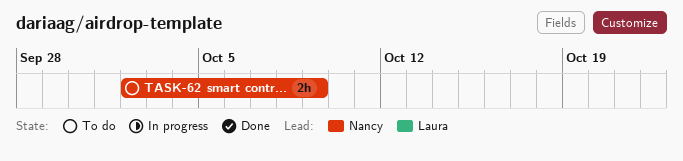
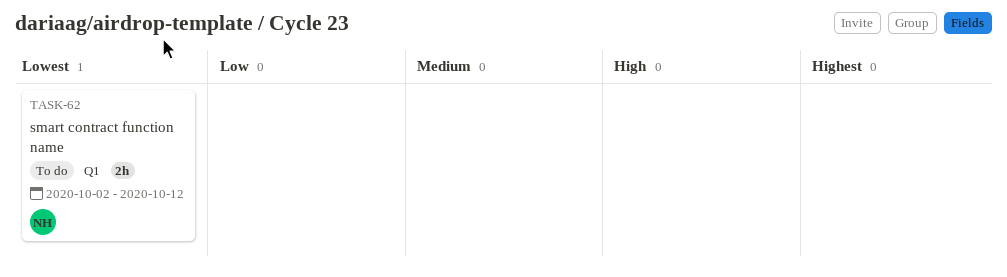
TASK-62, due: Oct 9 -> Oct 12

